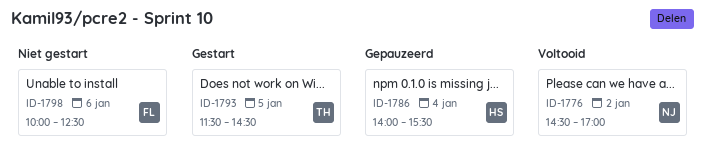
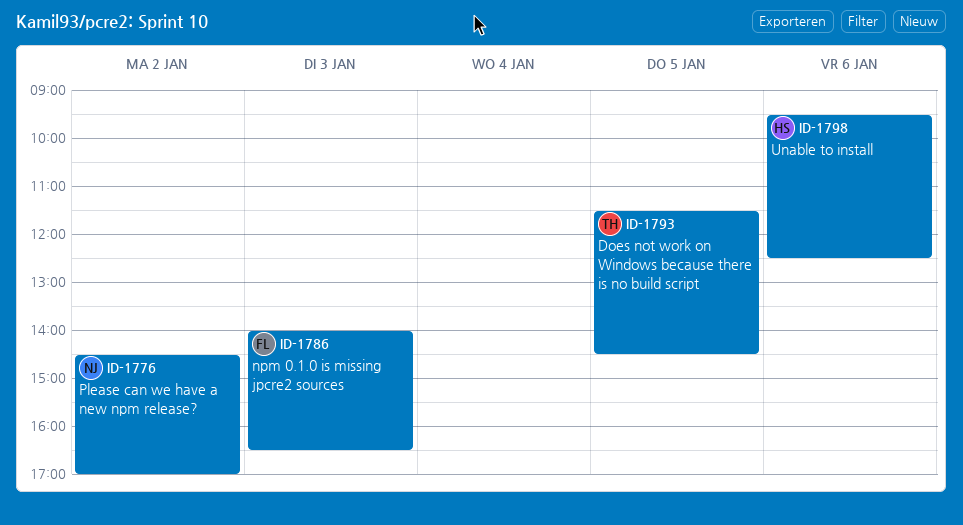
ID-1786, owner: HS -> FL
ID-1786, day: Jan 4 -> Jan 3
ID-1786, ends: 15:30 -> 16:30
ID-1798, owner: FL -> HS
ID-1798, begins: 10:00 -> 09:30

